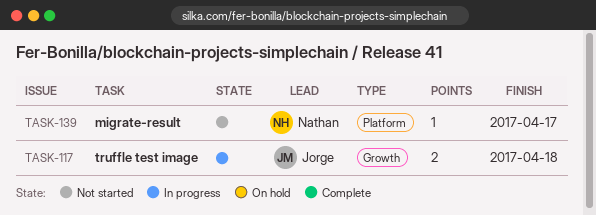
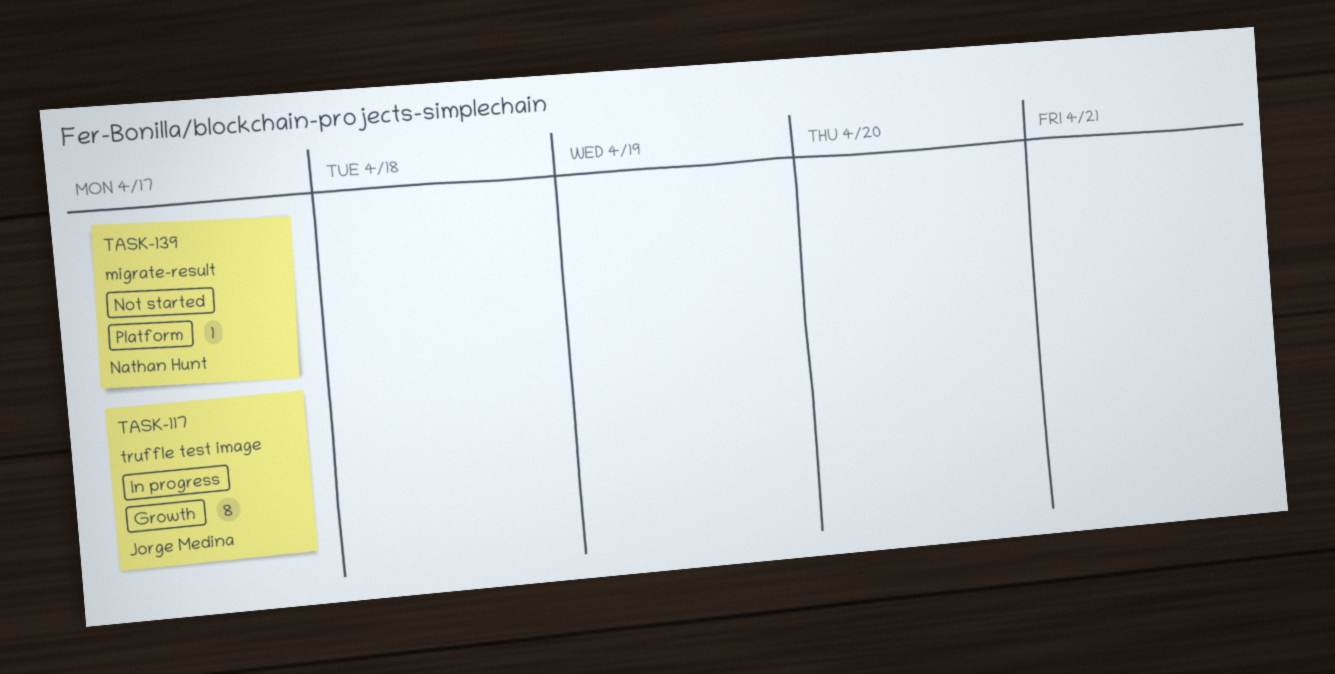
TASK-117, estimate: 2 -> 8
TASK-117, due: Apr 18 -> Apr 17

